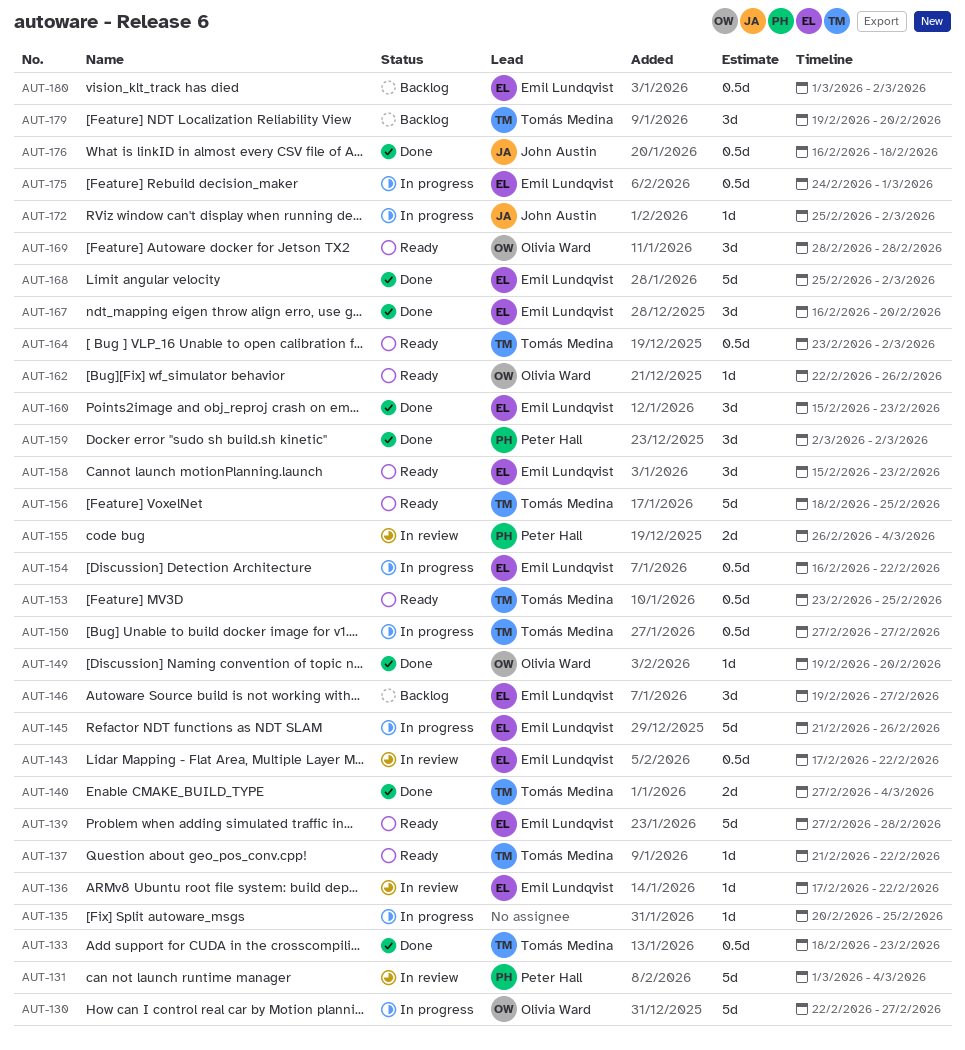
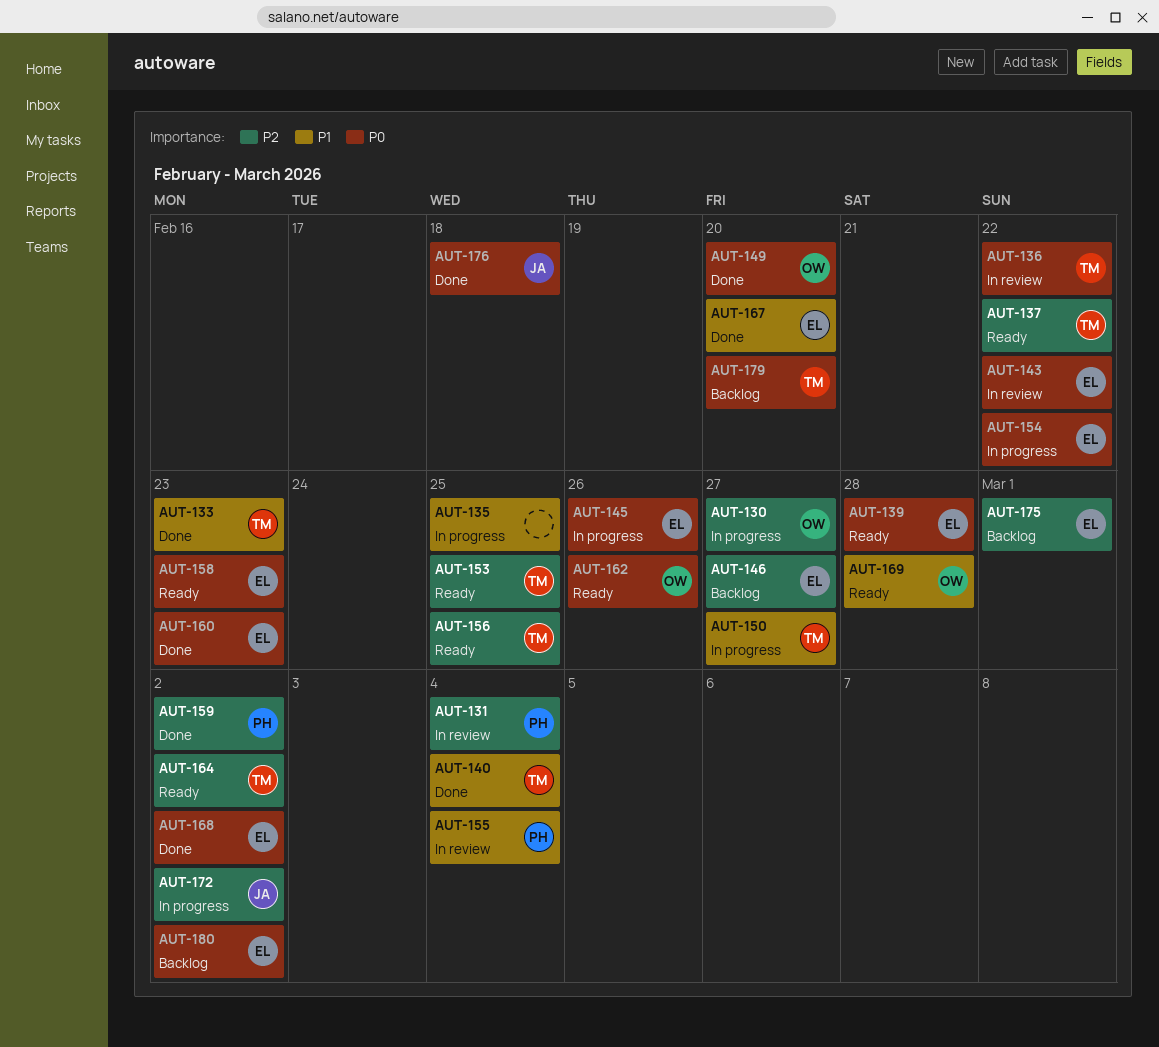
AUT-136, owner: Emil Lundqvist -> Tomás Medina
AUT-175, status: In progress -> Backlog

